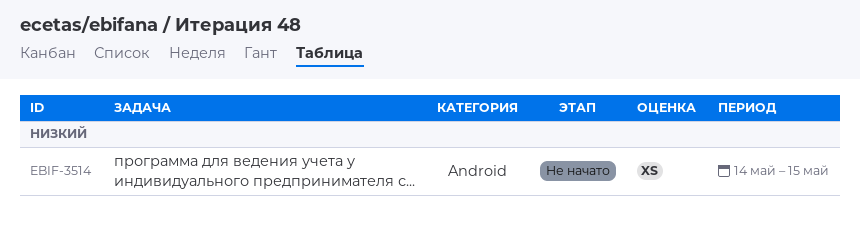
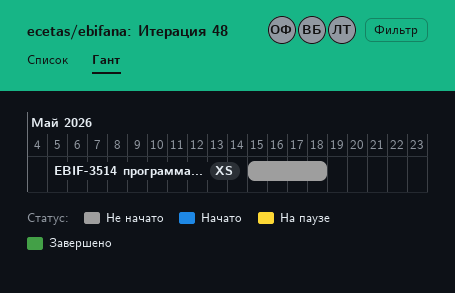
EBIF-3514, start: May 14 -> May 15
EBIF-3514, due: May 15 -> May 18

